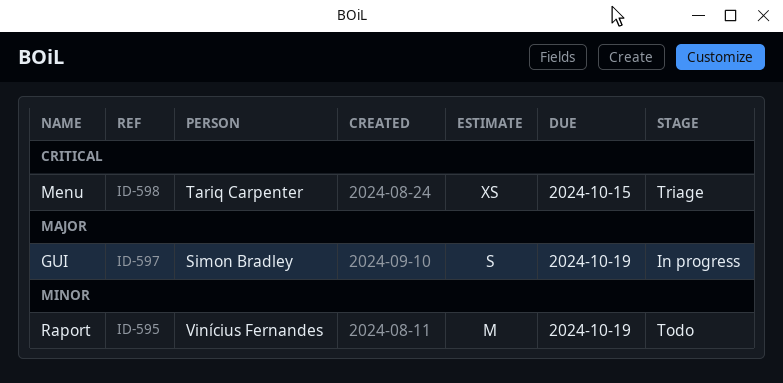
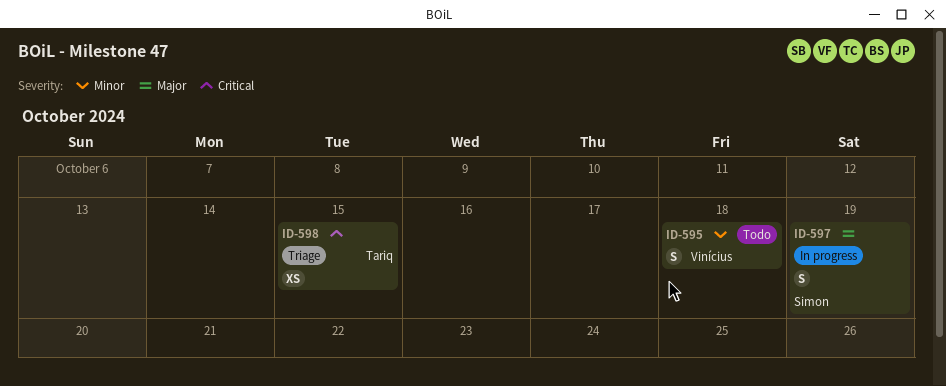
ID-595, estimate: M -> S
ID-595, due: Oct 19 -> Oct 18

